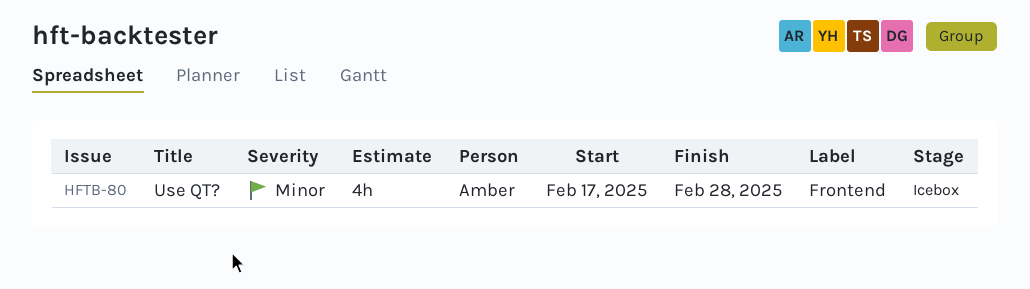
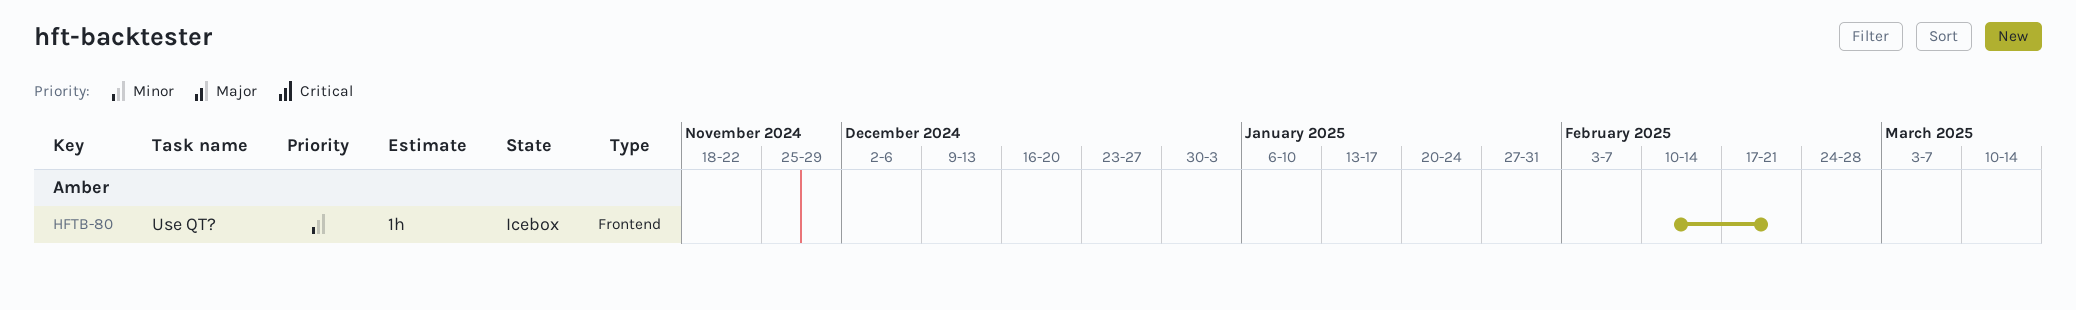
HFTB-80, estimate: 4h -> 1h
HFTB-80, start: Feb 17 -> Feb 10
HFTB-80, due: Feb 28 -> Feb 21

